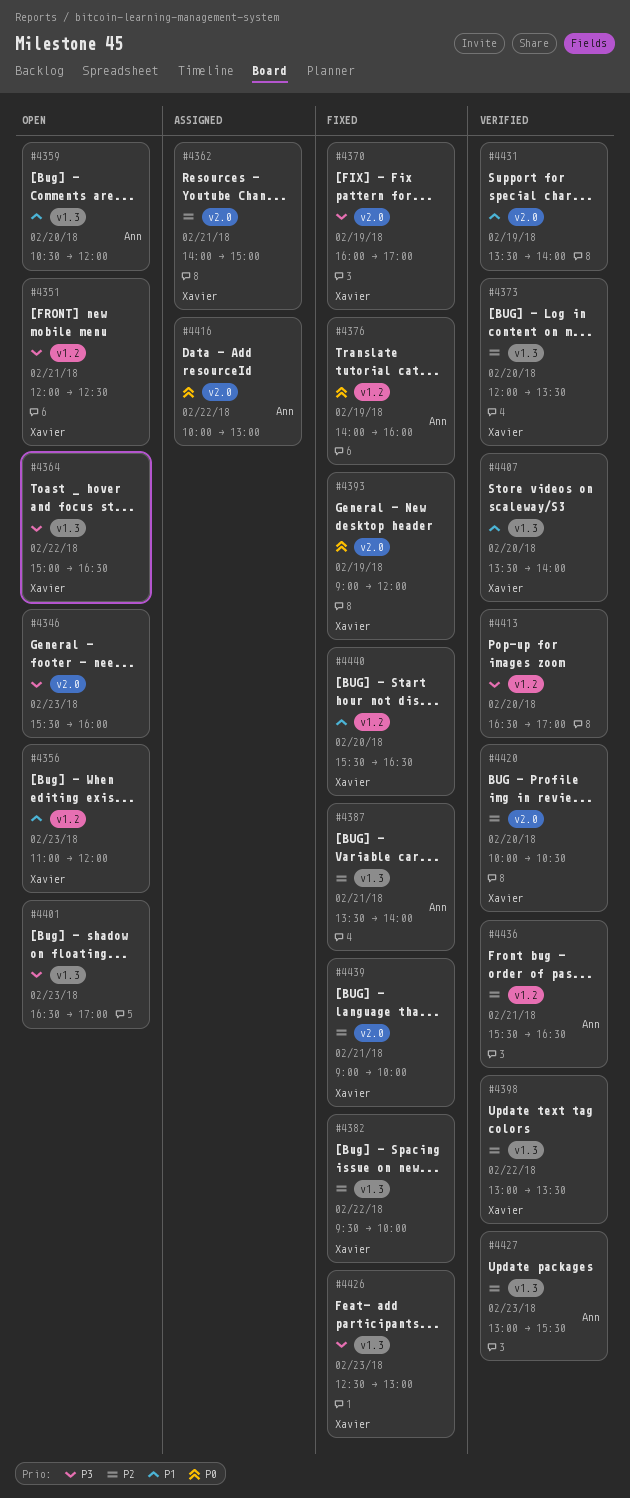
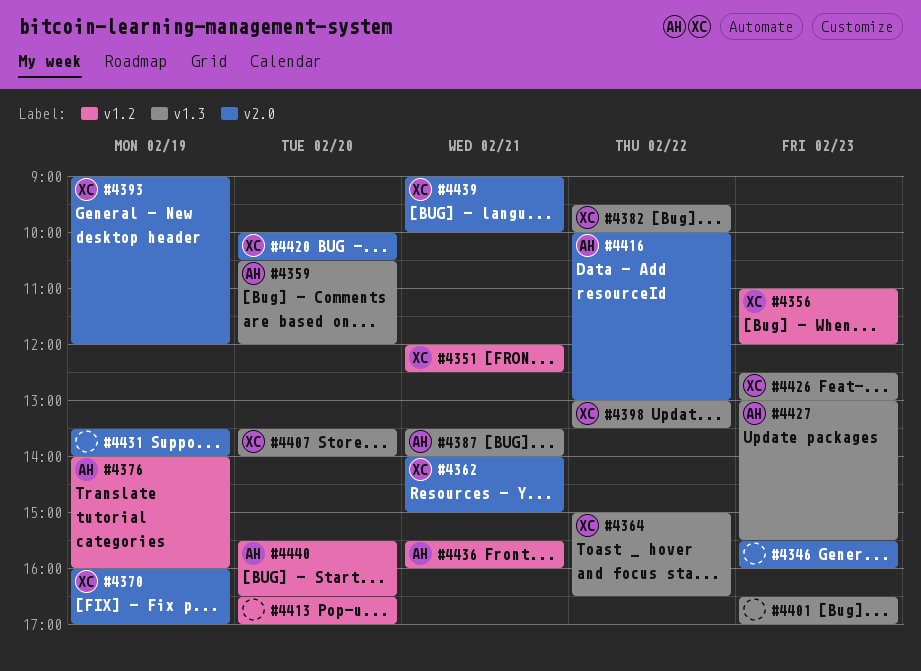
#4373: present -> none
#4436, ends: 16:30 -> 16:00
#4440, owner: Xavier -> Ann

